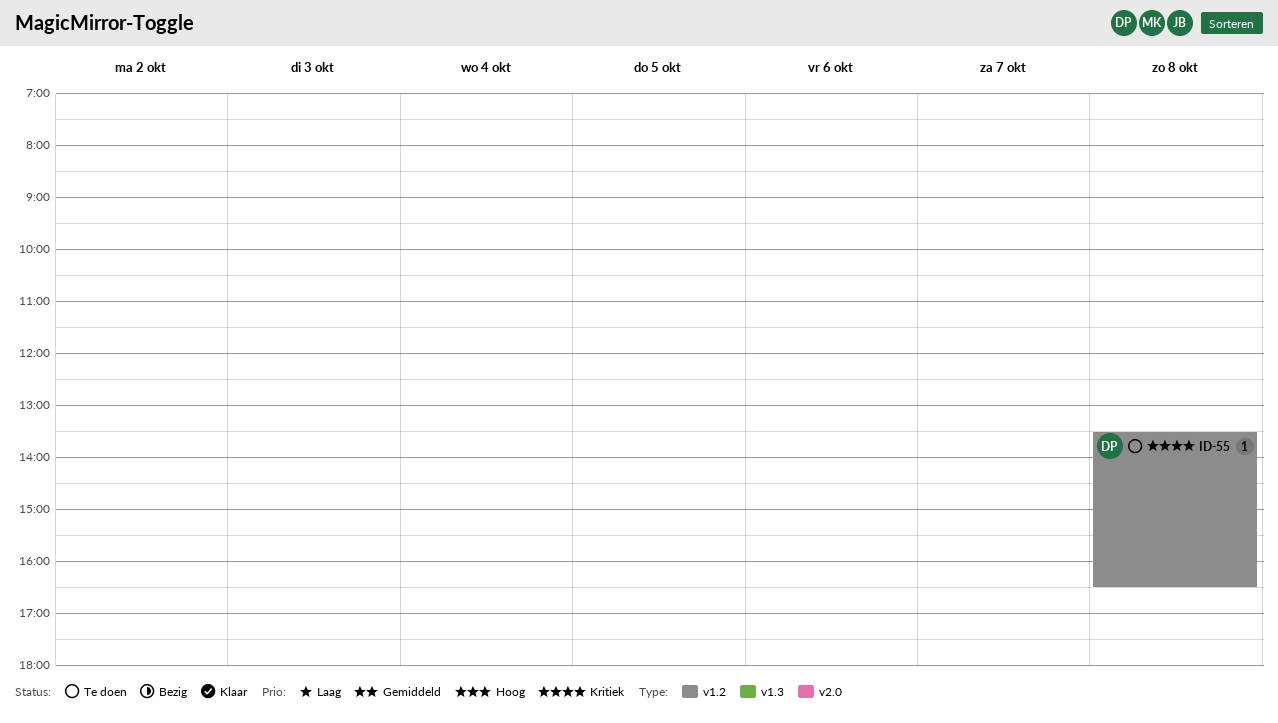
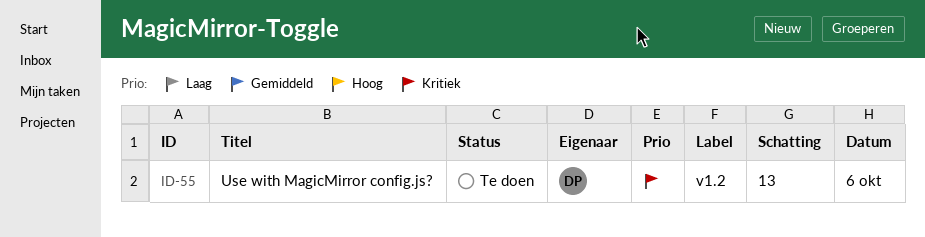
ID-55, estimate: 1 -> 13
ID-55, day: Oct 8 -> Oct 6

